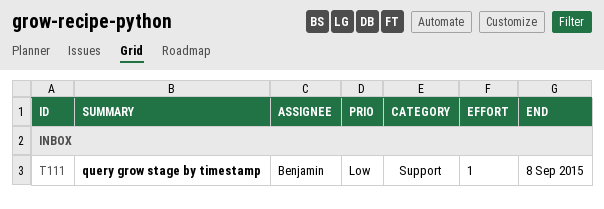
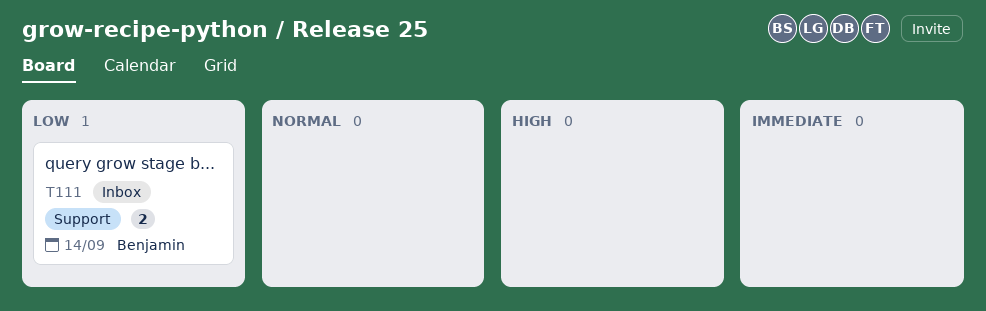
T111, estimate: 1 -> 2
T111, due: Sep 8 -> Sep 14

